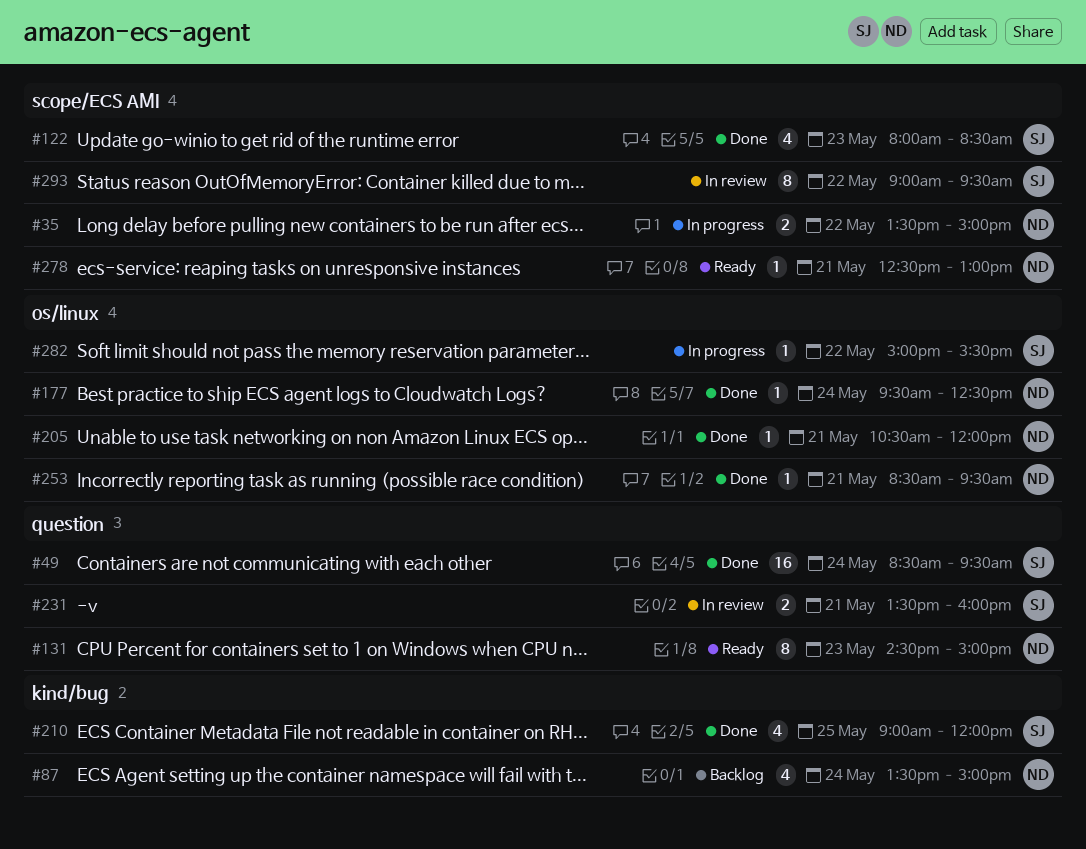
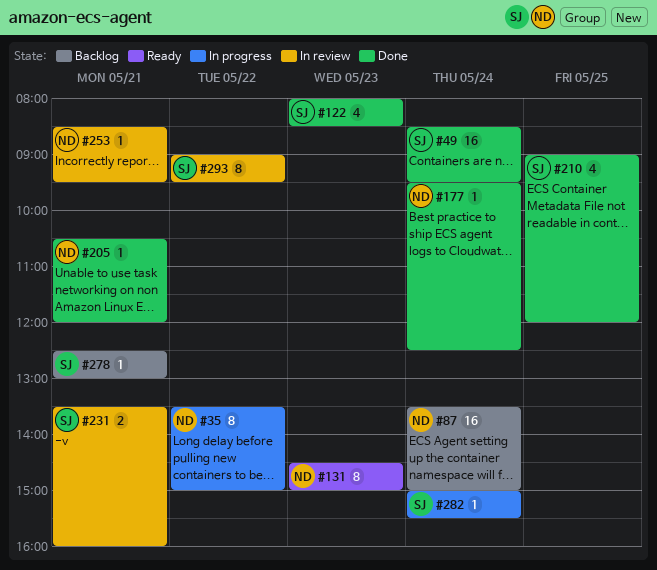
#35, estimate: 2 -> 8
#87, estimate: 4 -> 16
#253, status: Done -> In review
#278, status: Ready -> Backlog
#278, owner: ND -> SJ
#282, day: May 22 -> May 24

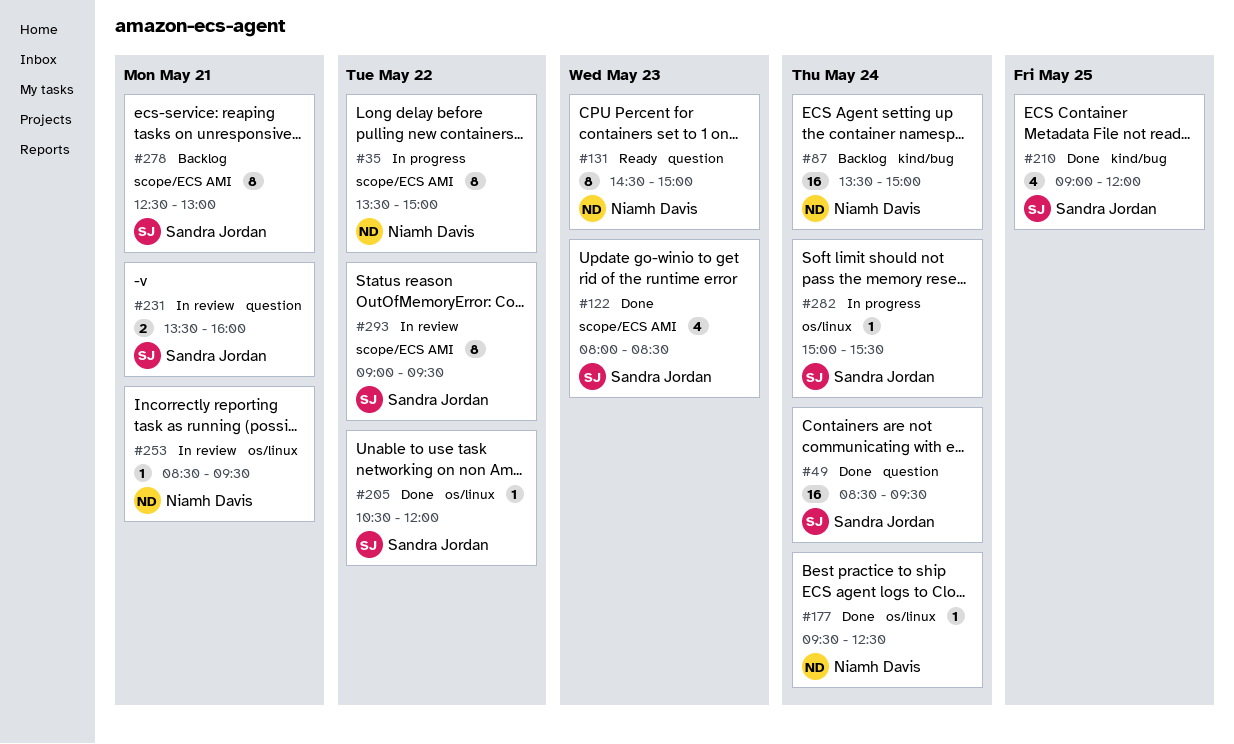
#205, owner: Niamh Davis -> Sandra Jordan
#205, day: May 21 -> May 22
#278, estimate: 1 -> 8

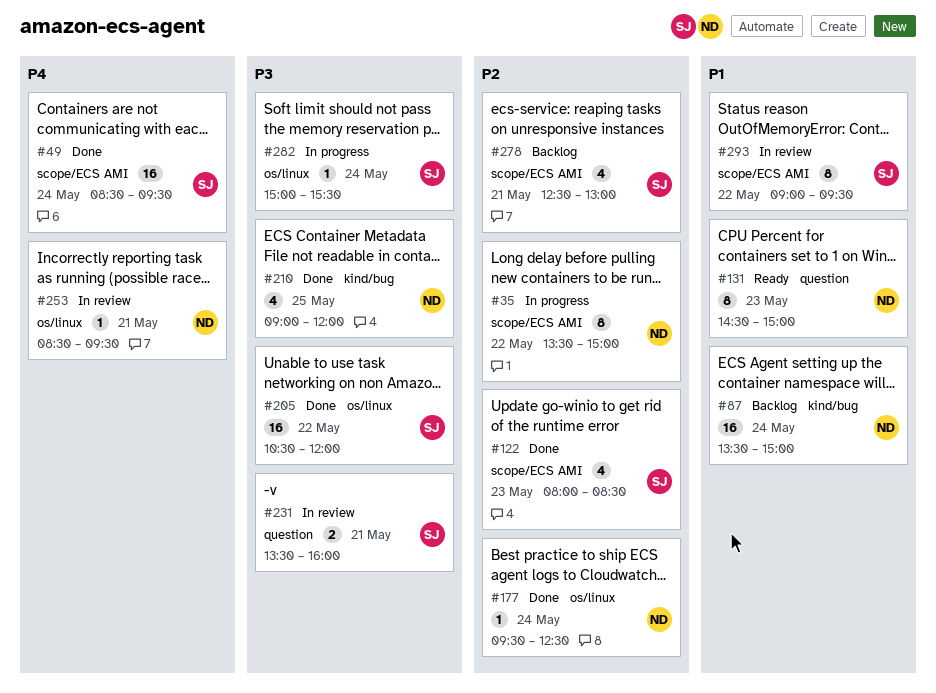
#49, label: question -> scope/ECS AMI
#205, estimate: 1 -> 16
#210, owner: Sandra Jordan -> Niamh Davis
#278, estimate: 8 -> 4

